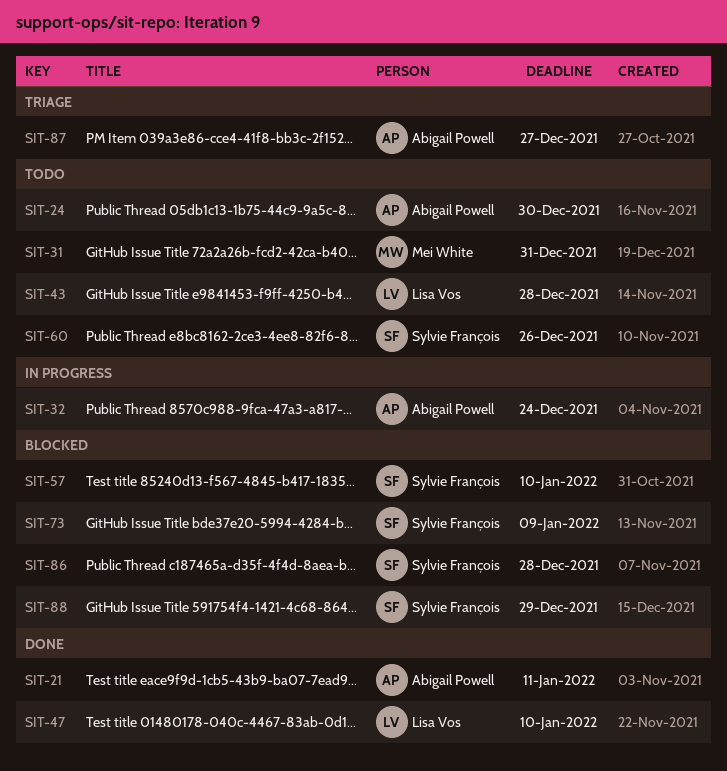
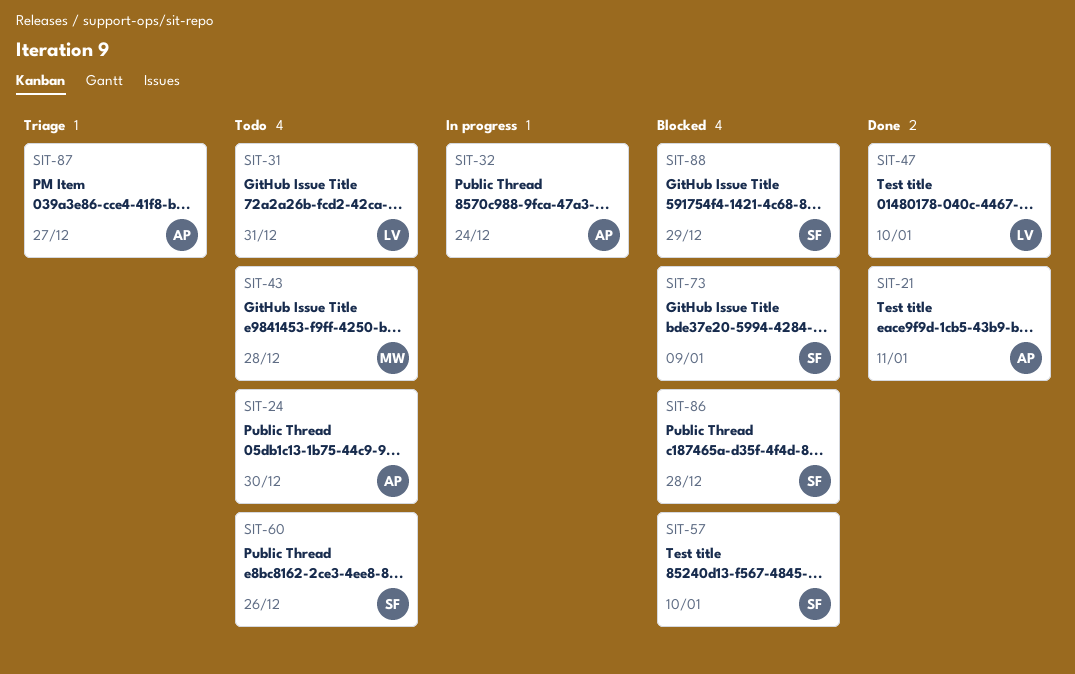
SIT-31, owner: Mei White -> Lisa Vos
SIT-43, owner: Lisa Vos -> Mei White

